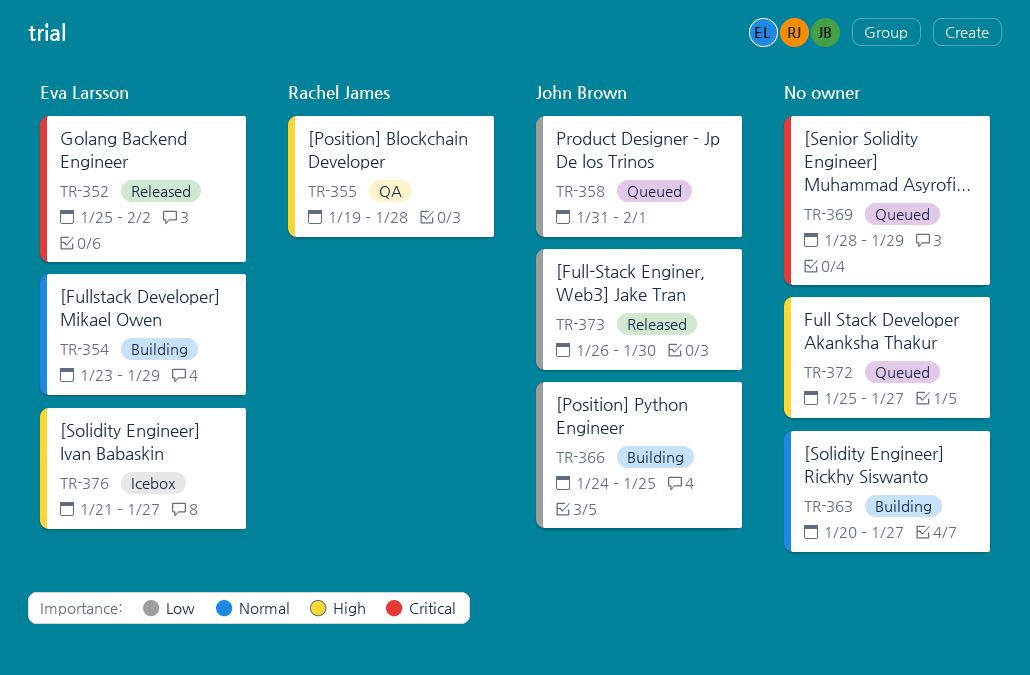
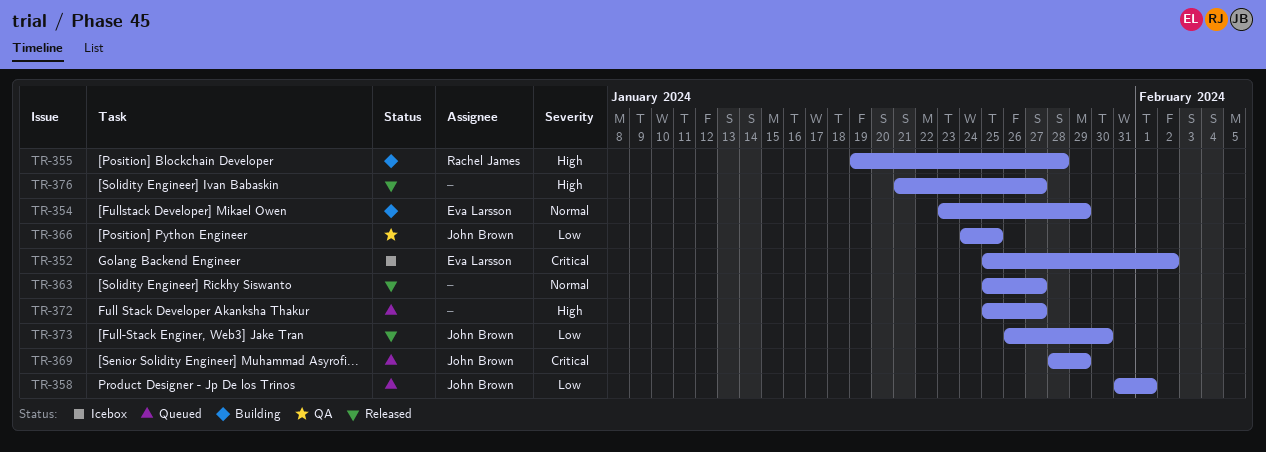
TR-352, status: Released -> Icebox
TR-355, status: QA -> Building
TR-363, status: Building -> Released
TR-363, start: Jan 20 -> Jan 25
TR-366, status: Building -> QA
TR-369, owner: none -> John Brown
TR-376, status: Icebox -> Released
TR-376, owner: Eva Larsson -> none

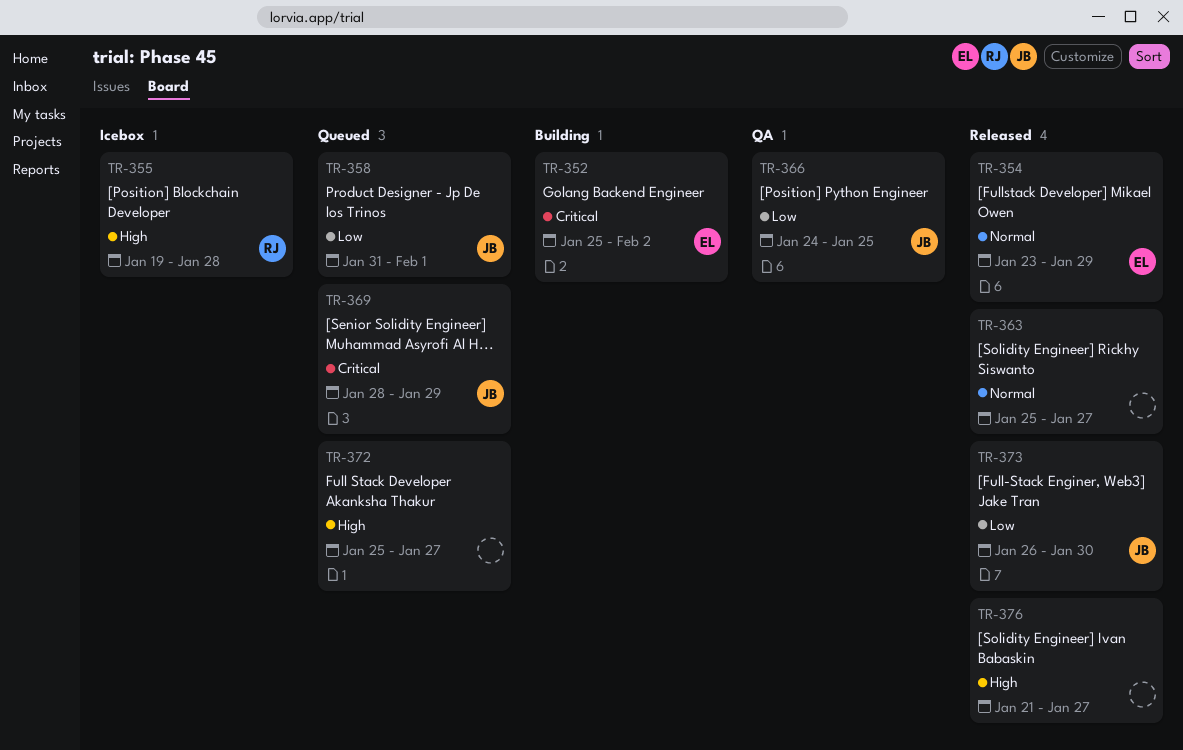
TR-352, status: Icebox -> Building
TR-354, status: Building -> Released
TR-355, status: Building -> Icebox

